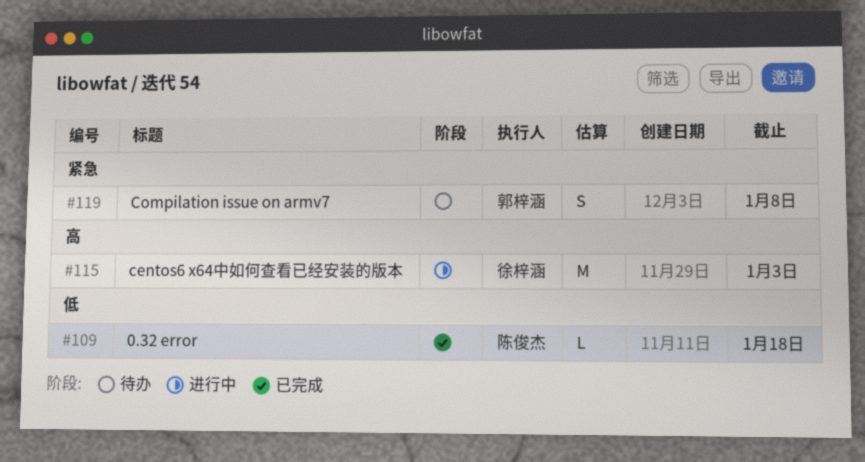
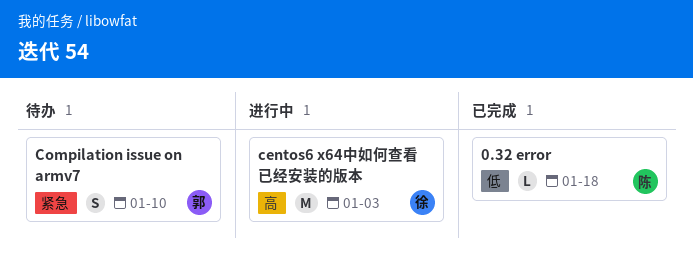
Compilation issue on armv7, due: Jan 8 -> Jan 10

